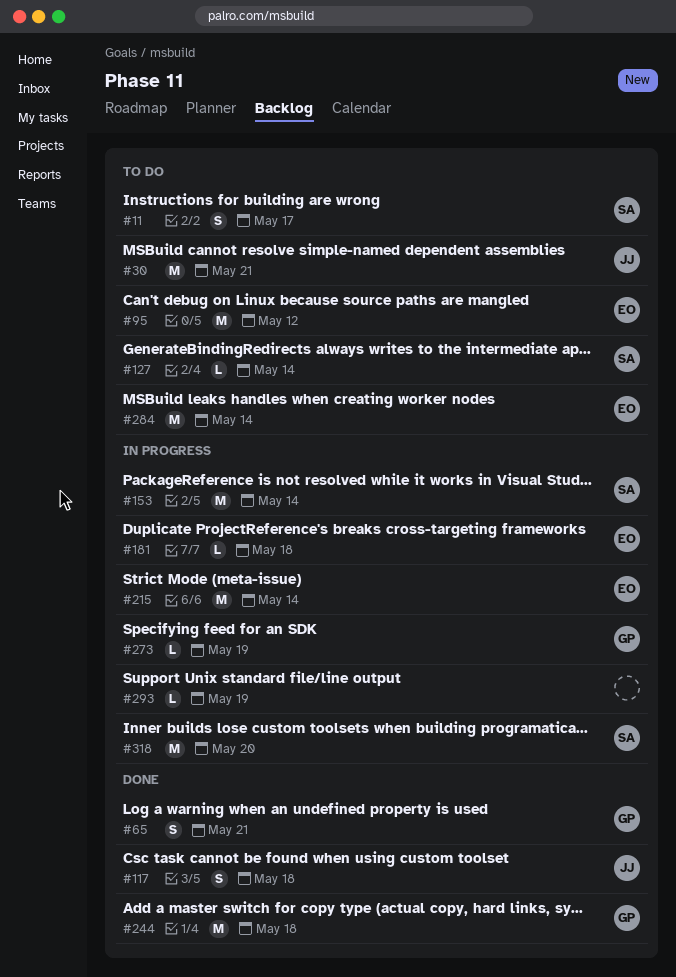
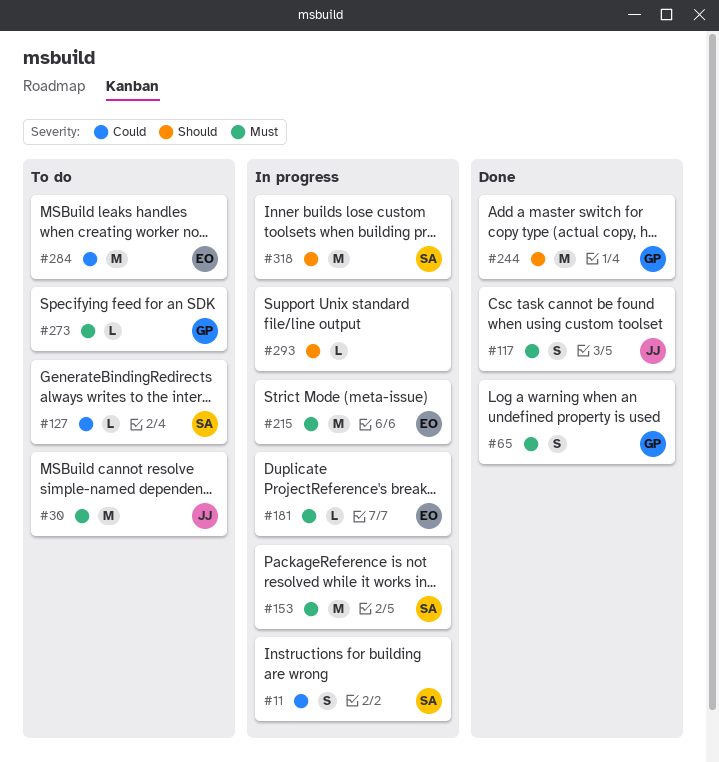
#11, status: To do -> In progress
#95: present -> none
#273, status: In progress -> To do

